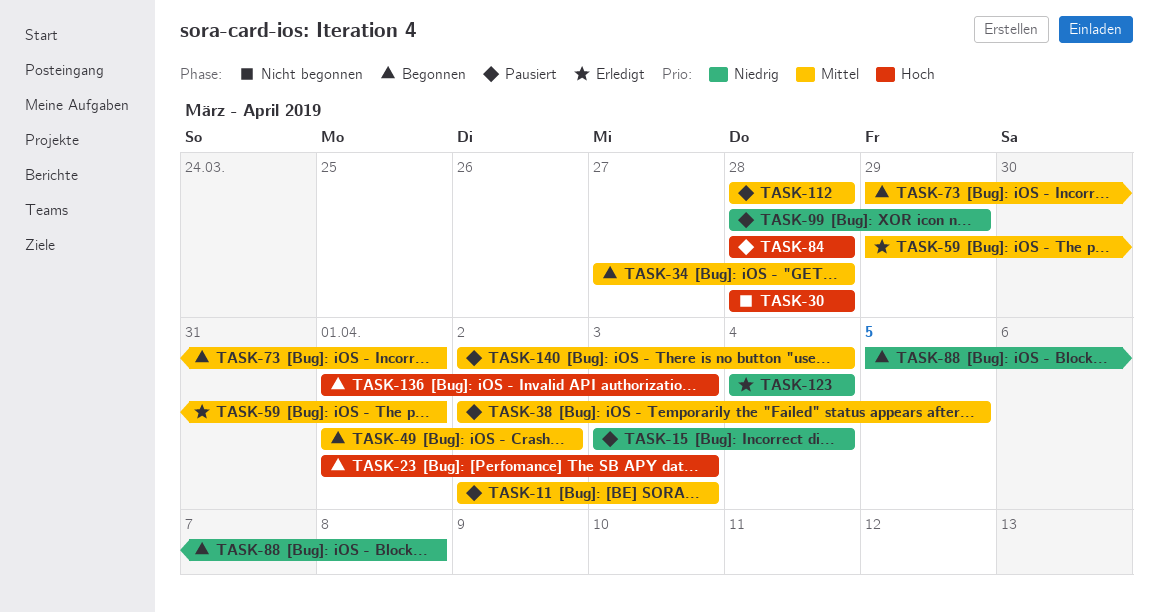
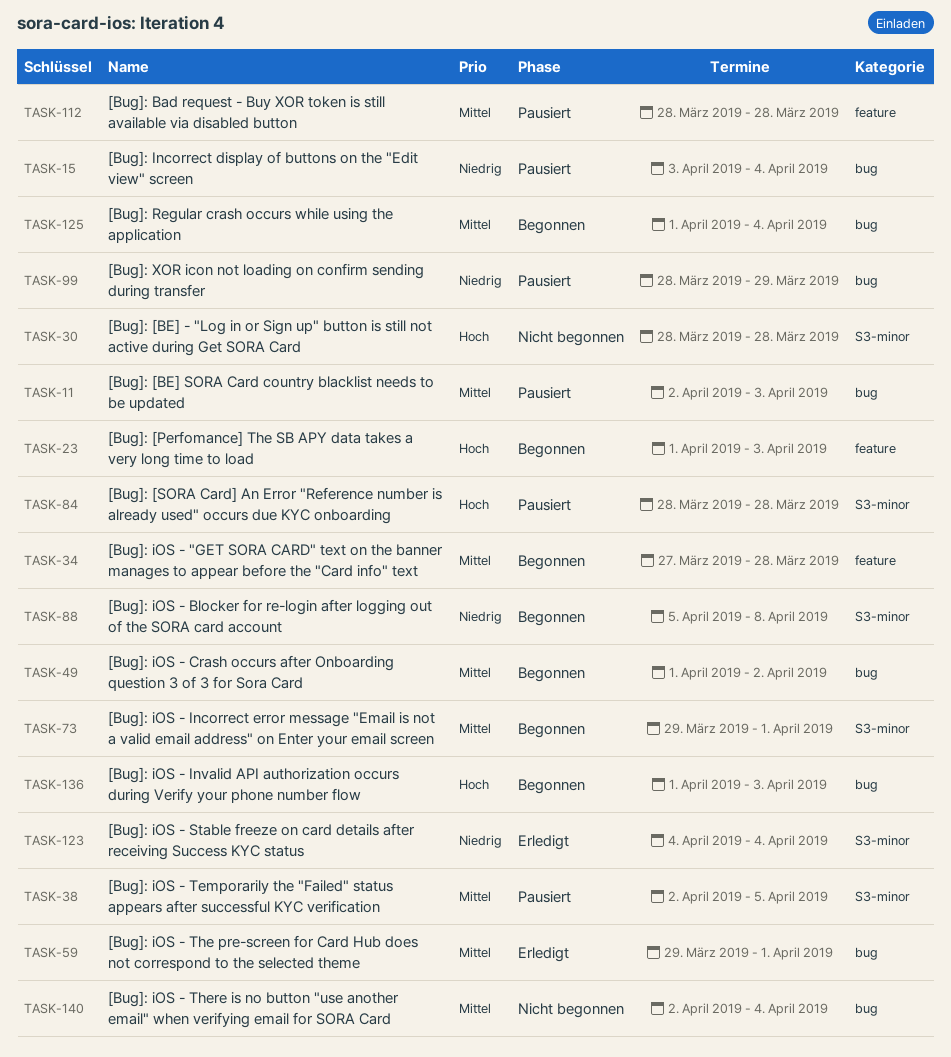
TASK-125: none -> present
TASK-140, status: Pausiert -> Nicht begonnen

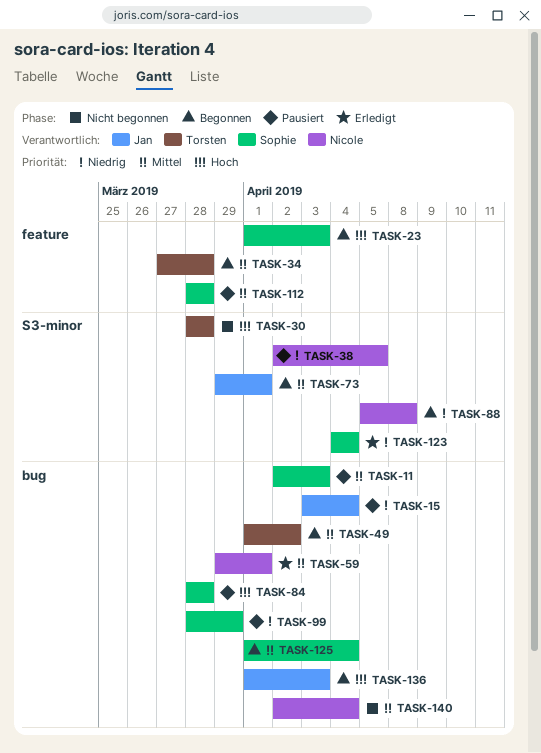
TASK-38, priority: Mittel -> Niedrig
TASK-84, label: S3-minor -> bug

